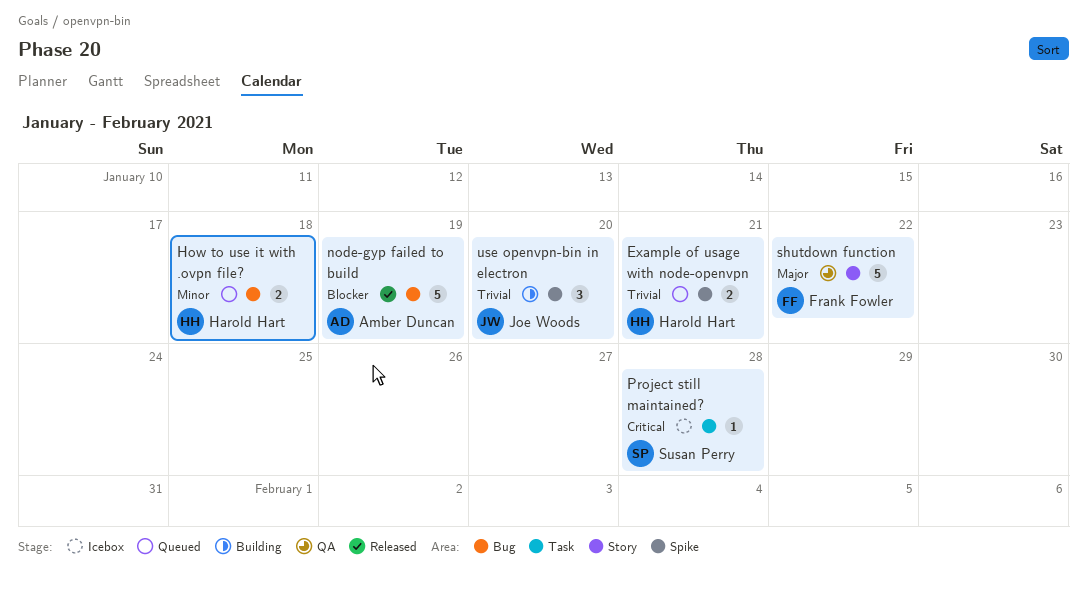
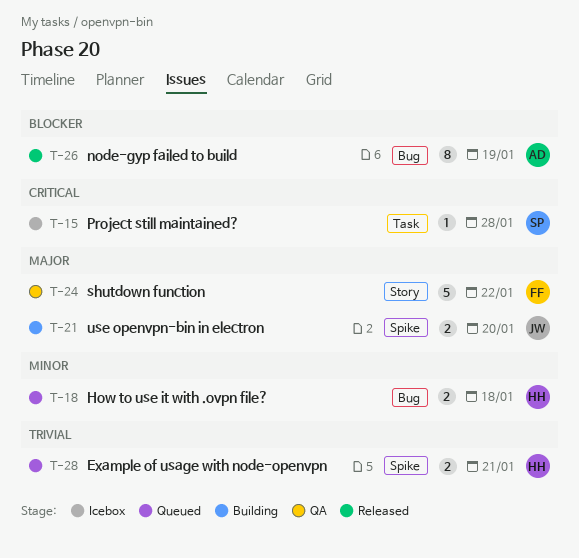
node-gyp failed to build, estimate: 5 -> 8
use openvpn-bin in electron, priority: Trivial -> Major
use openvpn-bin in electron, estimate: 3 -> 2

